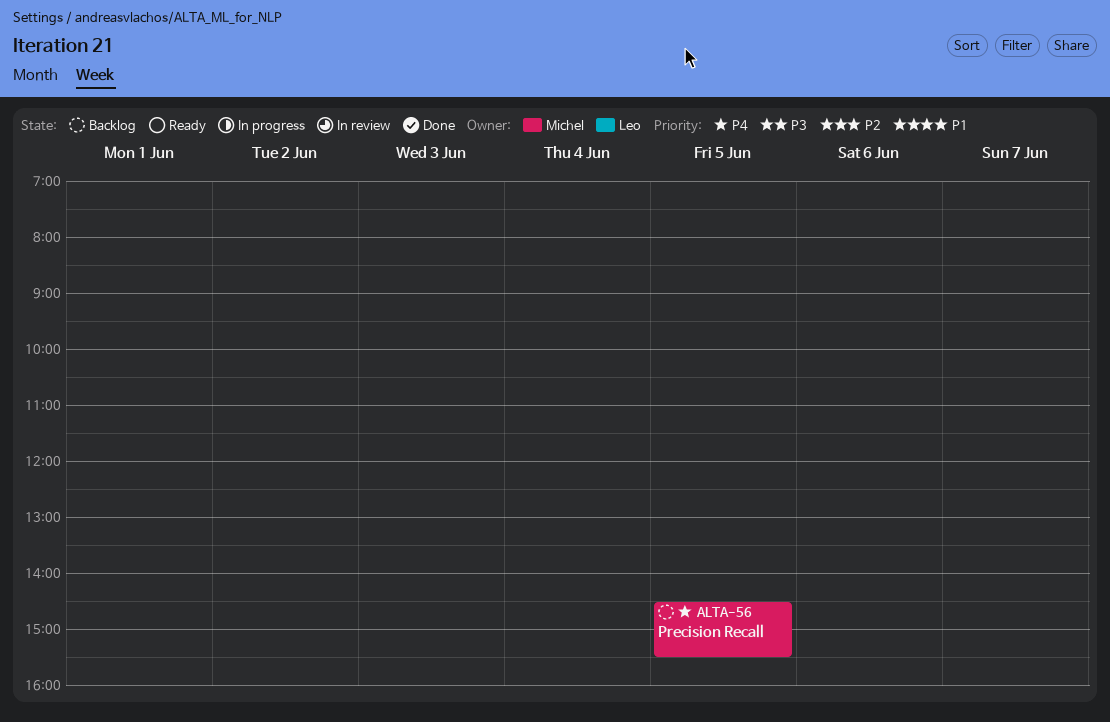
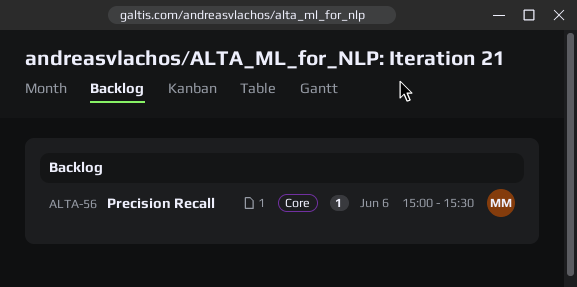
ALTA-56, day: Jun 5 -> Jun 6
ALTA-56, begins: 14:30 -> 15:00

